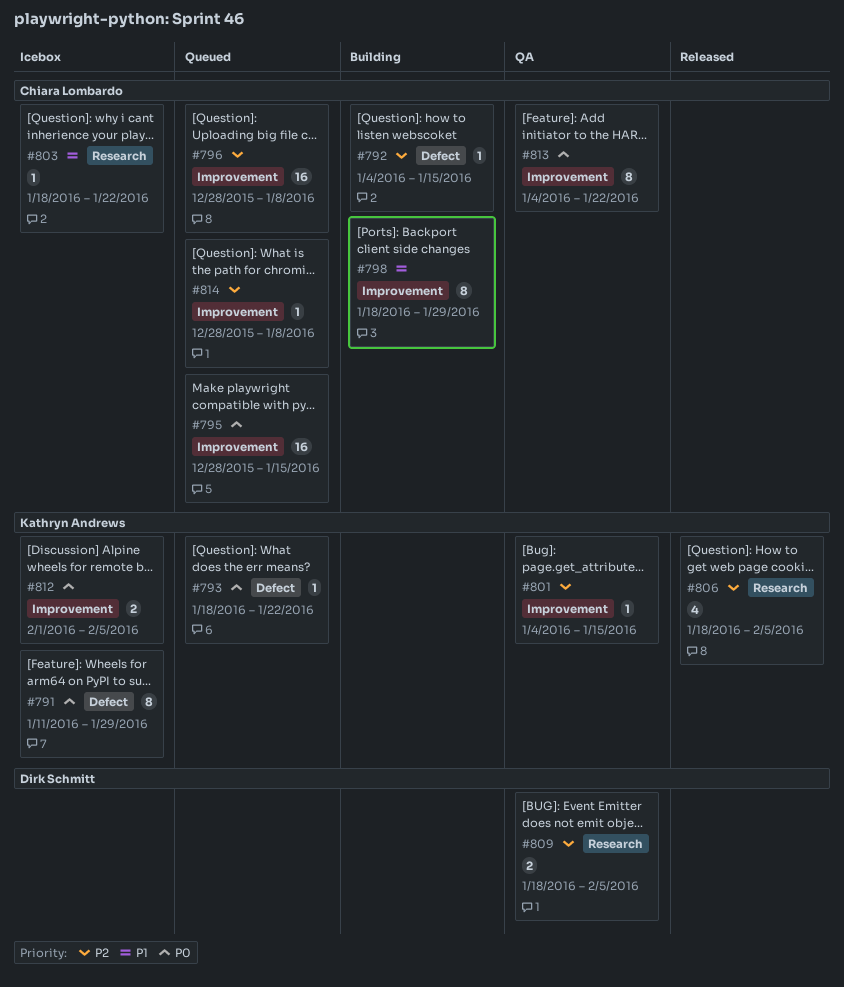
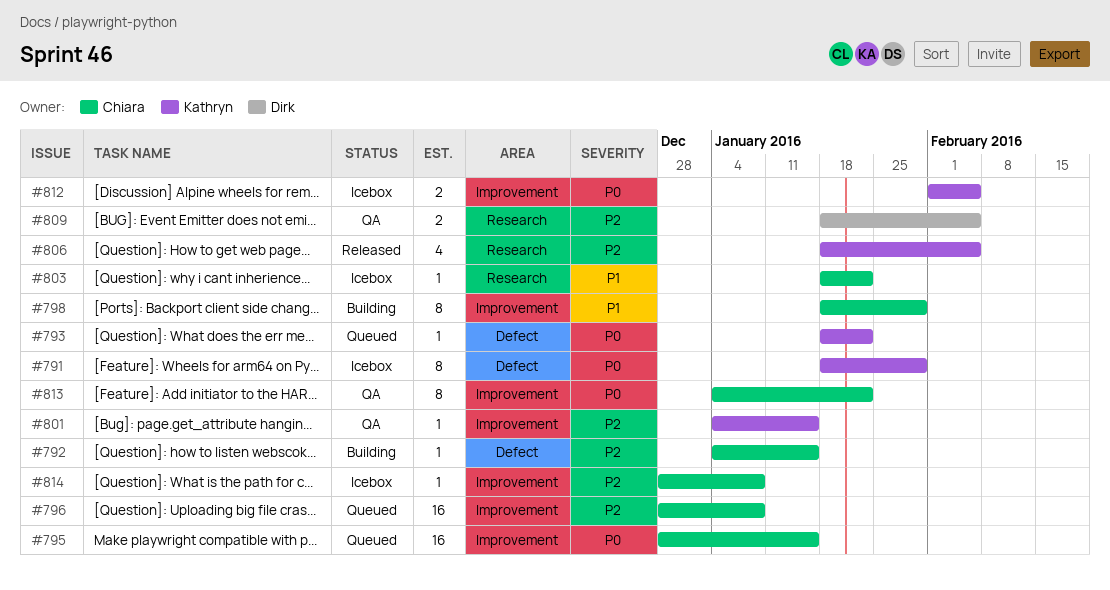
#791, start: Jan 11 -> Jan 18
#814, status: Queued -> Icebox

